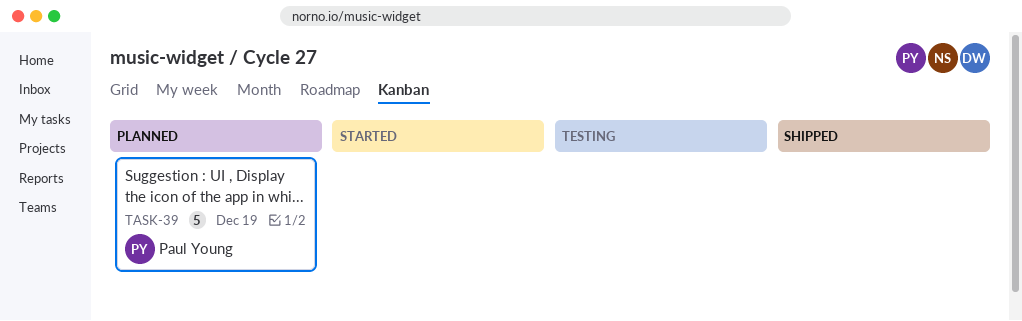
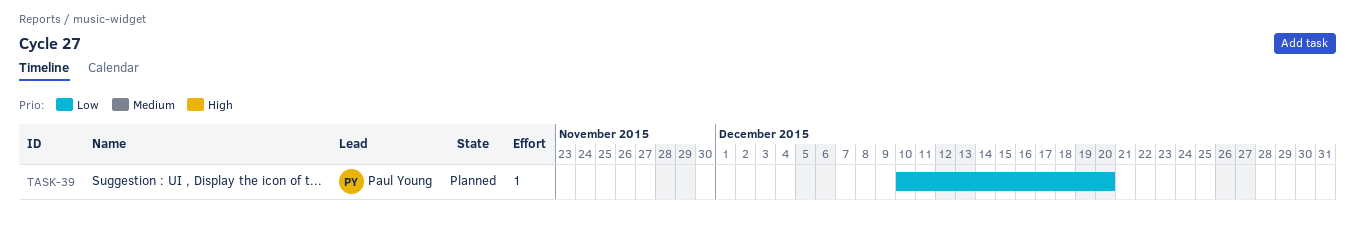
TASK-39, estimate: 5 -> 1
TASK-39, due: Dec 19 -> Dec 20

